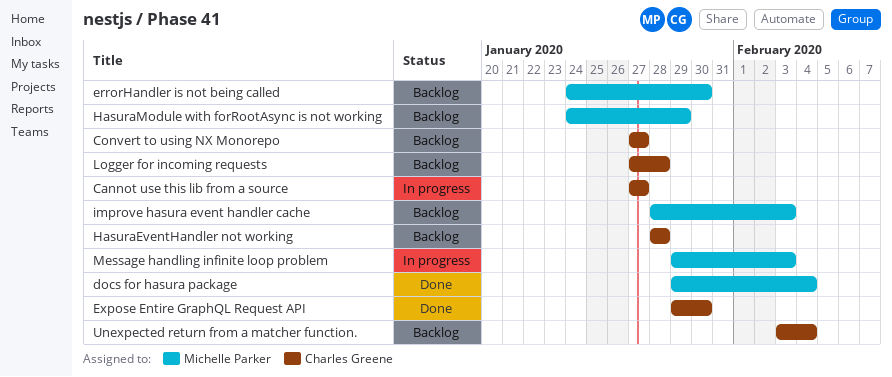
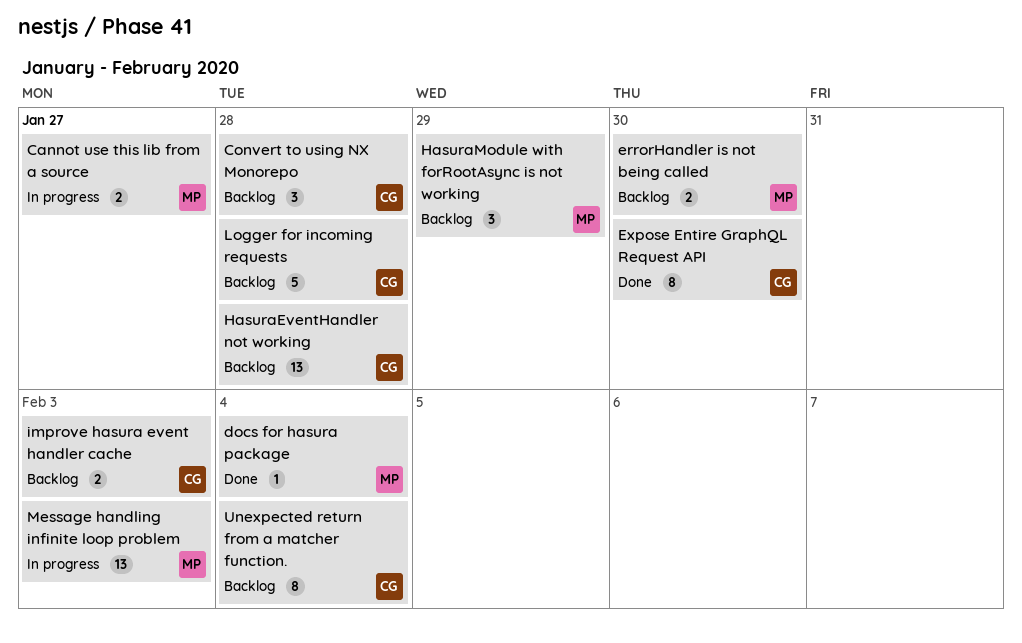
Cannot use this lib from a source, owner: Charles Greene -> Michelle Parker
Convert to using NX Monorepo, due: Jan 27 -> Jan 28
improve hasura event handler cache, owner: Michelle Parker -> Charles Greene

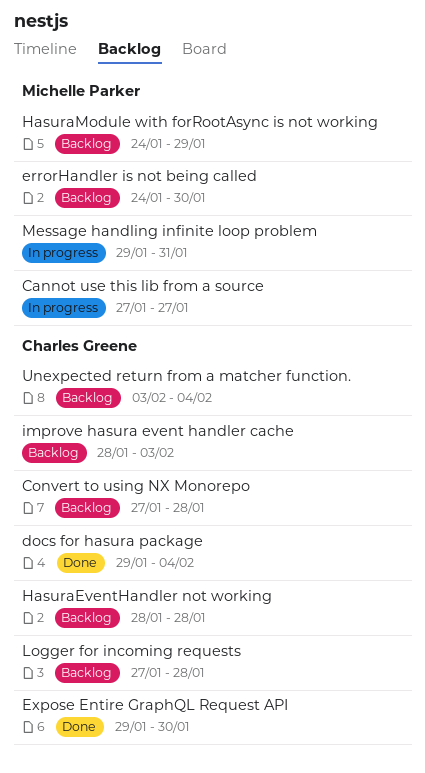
docs for hasura package, owner: Michelle Parker -> Charles Greene
Message handling infinite loop problem, due: Feb 3 -> Jan 31

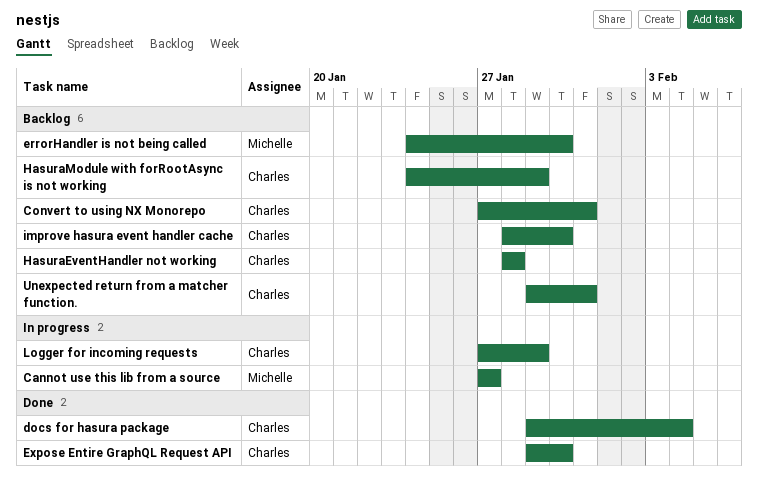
Convert to using NX Monorepo, due: Jan 28 -> Jan 31
HasuraModule with forRootAsync is not working, owner: Michelle Parker -> Charles Greene
improve hasura event handler cache, due: Feb 3 -> Jan 30
Logger for incoming requests, status: Backlog -> In progress
Logger for incoming requests, due: Jan 28 -> Jan 29
Message handling infinite loop problem: present -> none
Unexpected return from a matcher function., start: Feb 3 -> Jan 29
Unexpected return from a matcher function., due: Feb 4 -> Jan 31

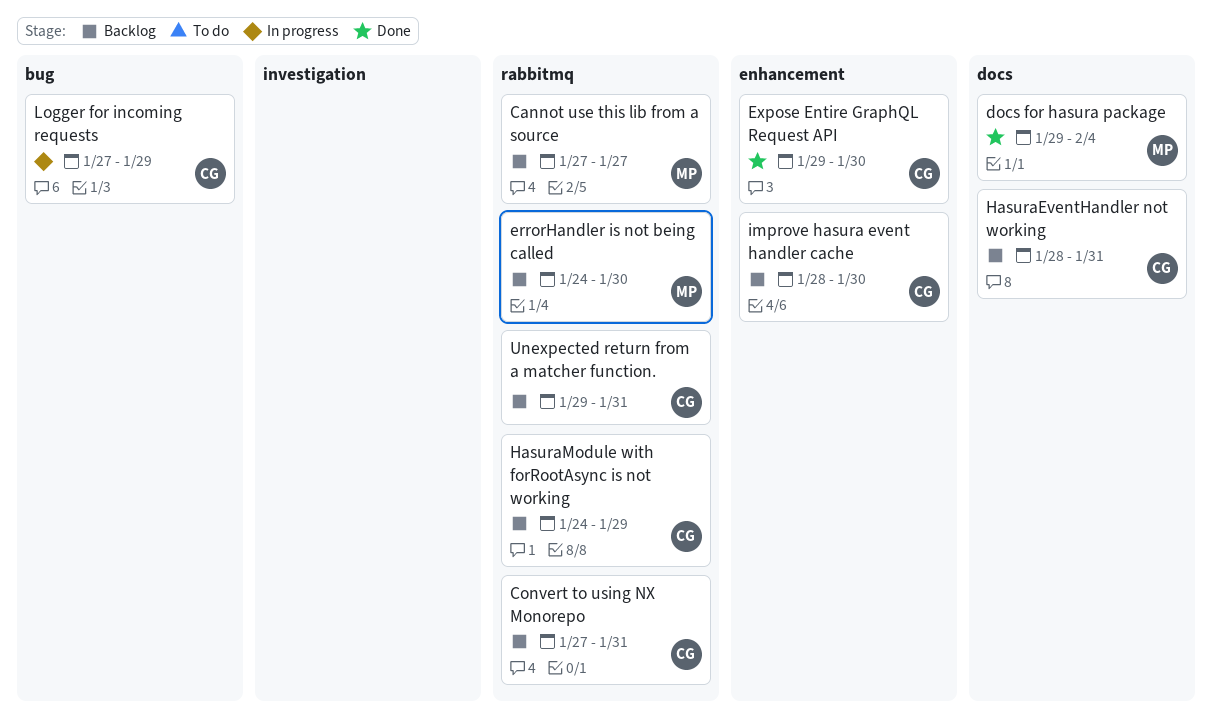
Cannot use this lib from a source, status: In progress -> Backlog
docs for hasura package, owner: Charles -> Michelle
HasuraEventHandler not working, due: Jan 28 -> Jan 31

